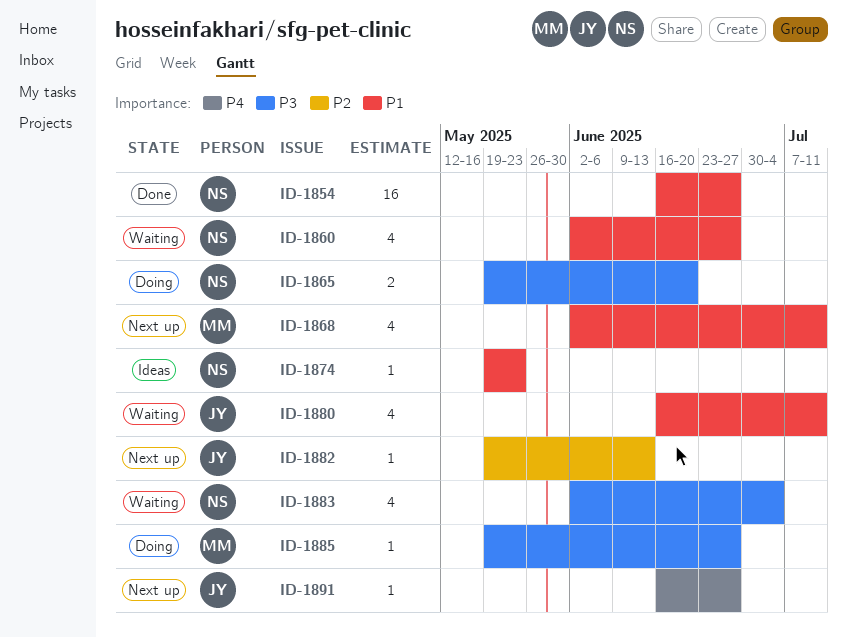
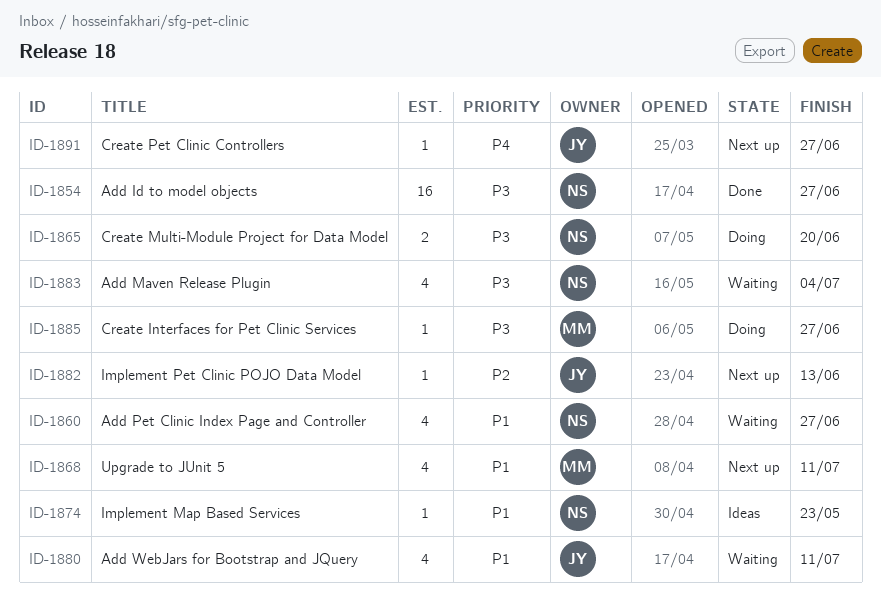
ID-1854, priority: P1 -> P3

